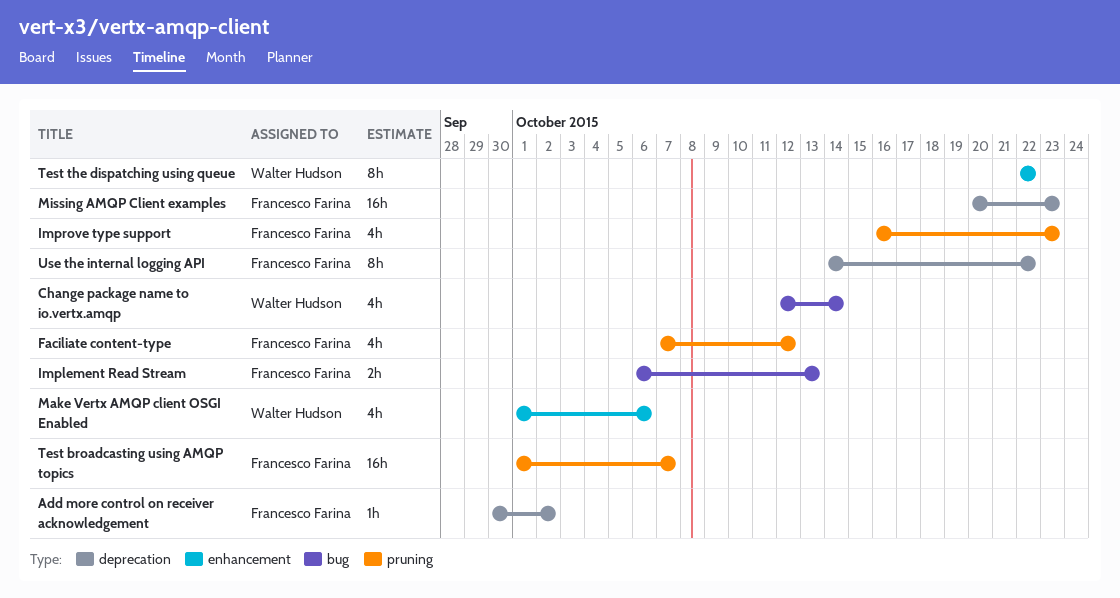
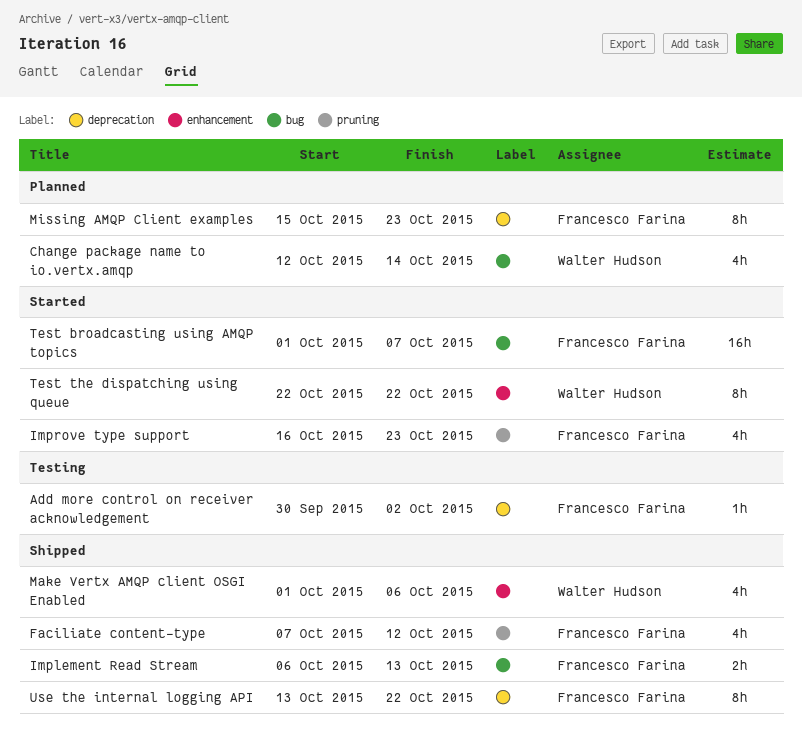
Missing AMQP Client examples, estimate: 16h -> 8h
Missing AMQP Client examples, start: Oct 20 -> Oct 15
Test broadcasting using AMQP topics, label: pruning -> bug
Use the internal logging API, start: Oct 14 -> Oct 13

